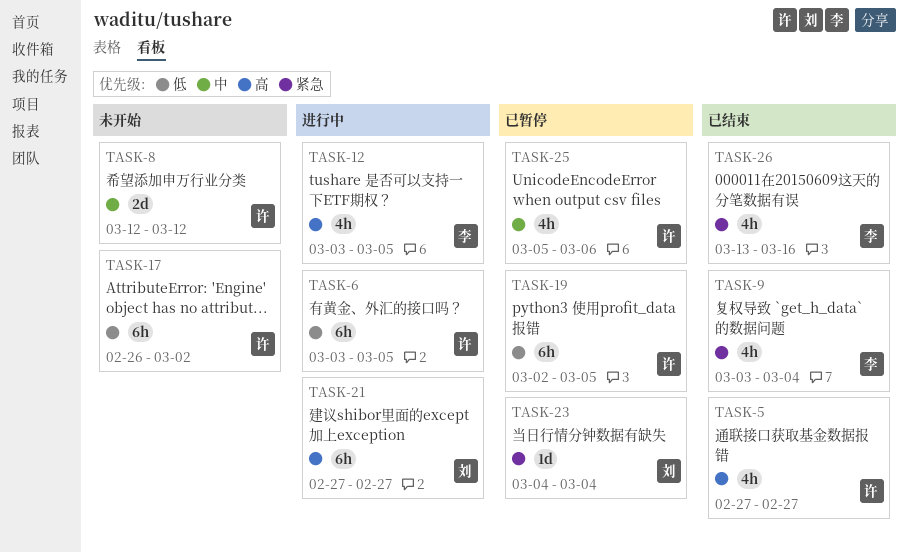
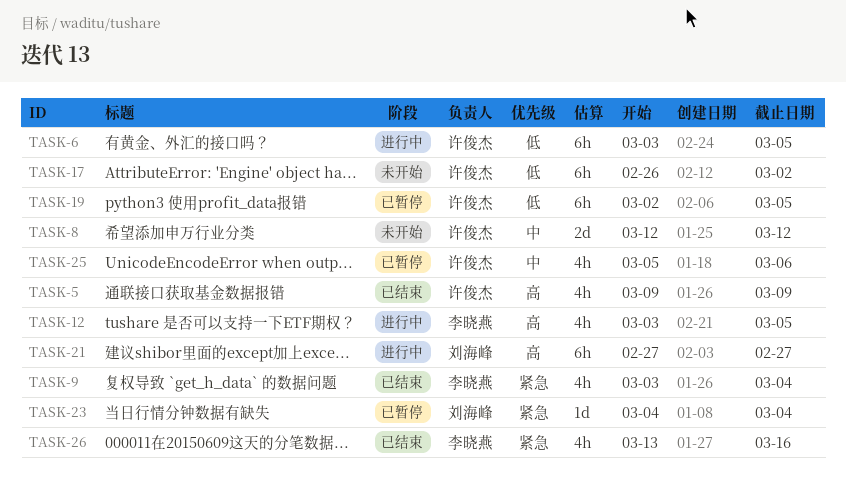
TASK-5, start: Feb 27 -> Mar 9
TASK-5, due: Feb 27 -> Mar 9

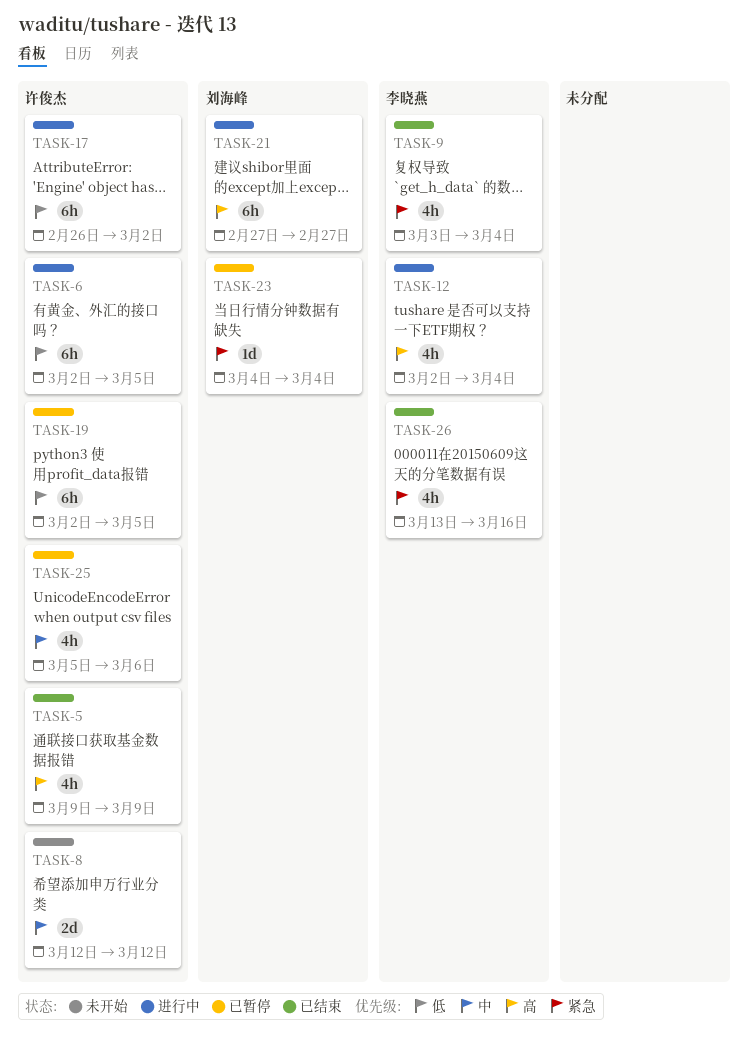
TASK-6, start: Mar 3 -> Mar 2
TASK-12, start: Mar 3 -> Mar 2
TASK-12, due: Mar 5 -> Mar 4
TASK-17, status: 未开始 -> 进行中

